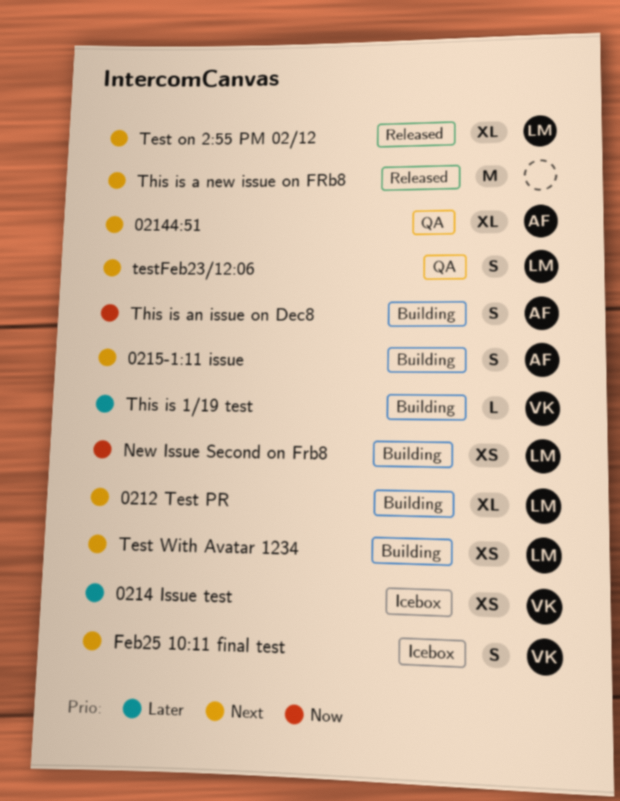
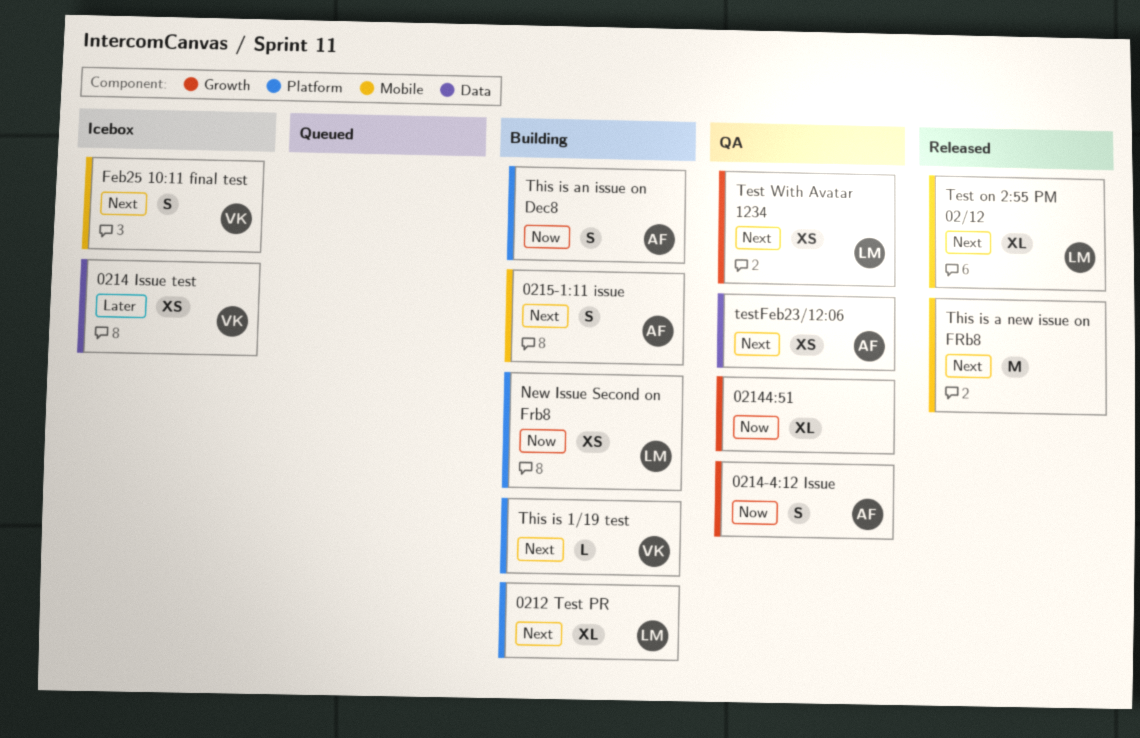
0214-4:12 Issue: none -> present
02144:51, owner: AF -> none
02144:51, priority: Next -> Now
Test With Avatar 1234, status: Building -> QA
testFeb23/12:06, owner: LM -> AF
testFeb23/12:06, estimate: S -> XS
This is 1/19 test, priority: Later -> Next

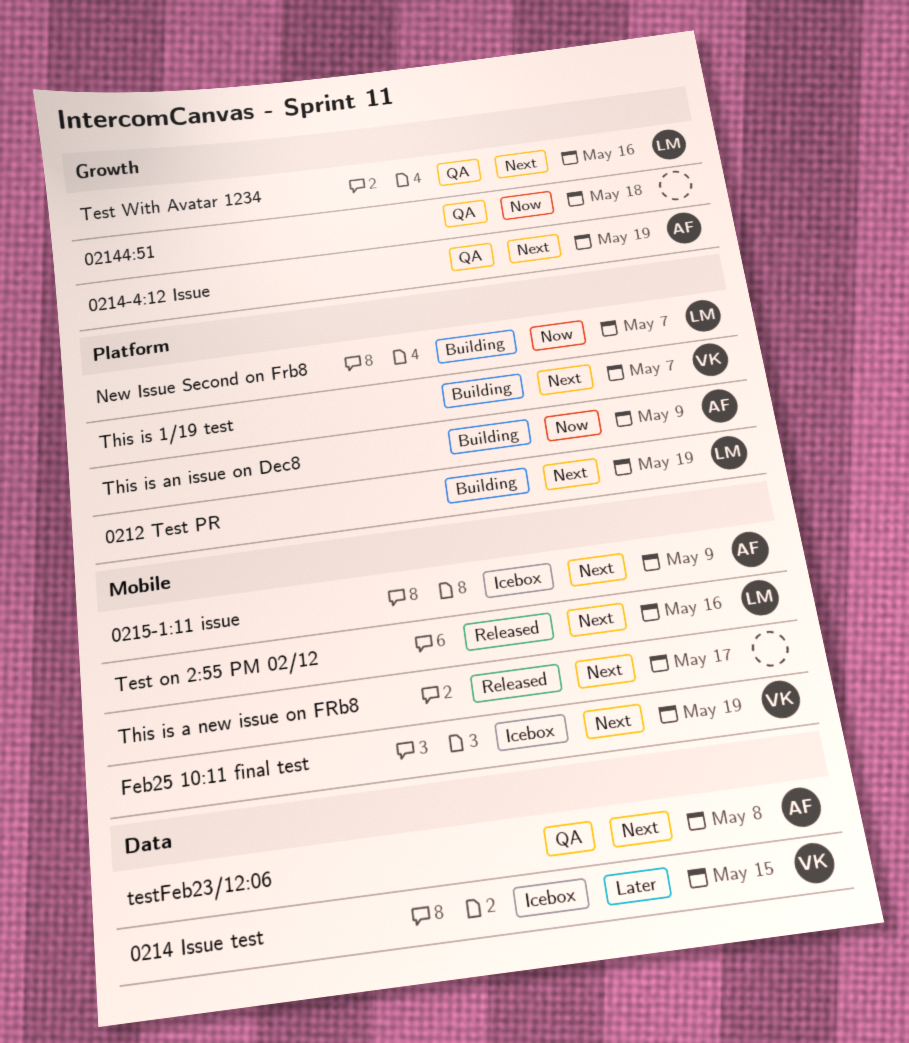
0214-4:12 Issue, priority: Now -> Next
0215-1:11 issue, status: Building -> Icebox

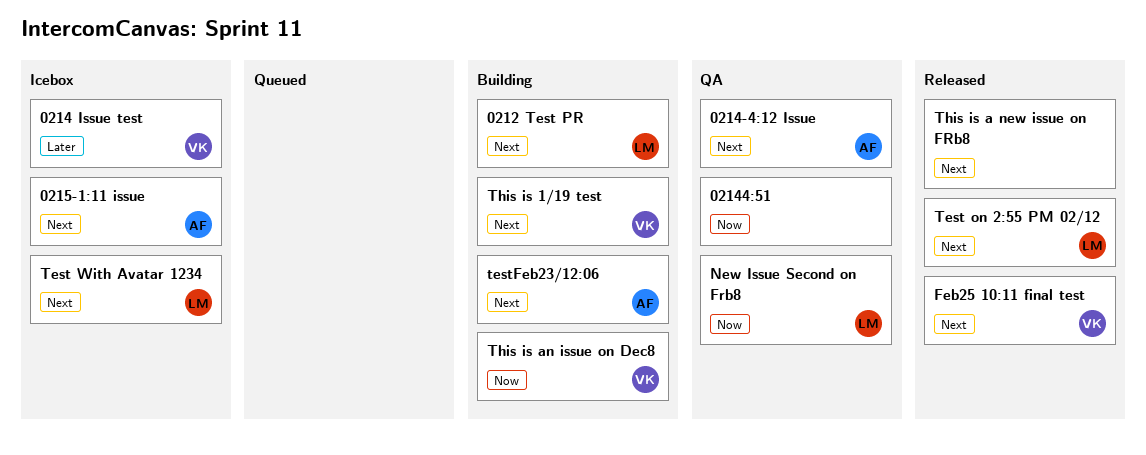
Feb25 10:11 final test, status: Icebox -> Released
New Issue Second on Frb8, status: Building -> QA
Test With Avatar 1234, status: QA -> Icebox
testFeb23/12:06, status: QA -> Building
This is an issue on Dec8, owner: AF -> VK

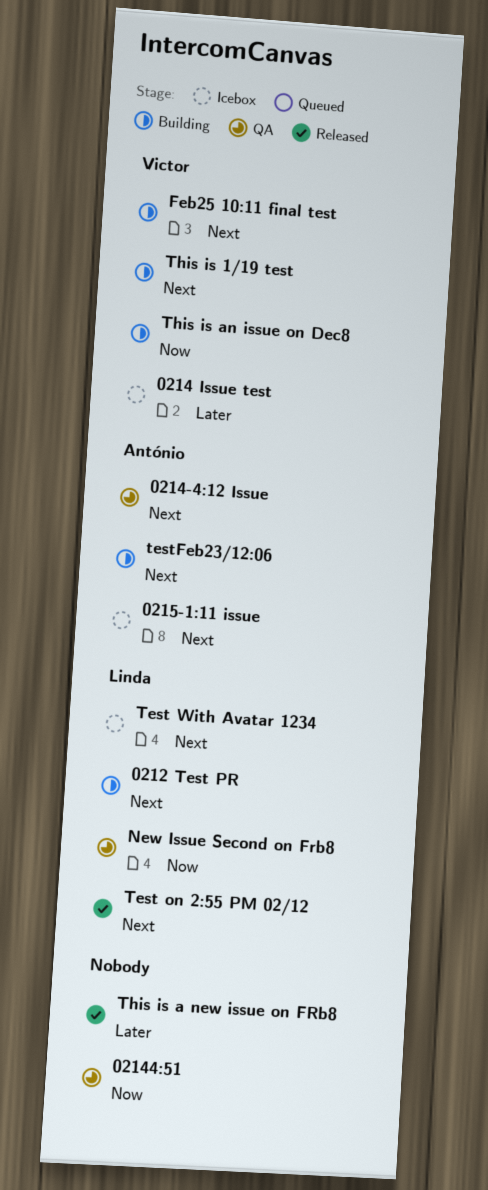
Feb25 10:11 final test, status: Released -> Building
This is a new issue on FRb8, priority: Next -> Later

